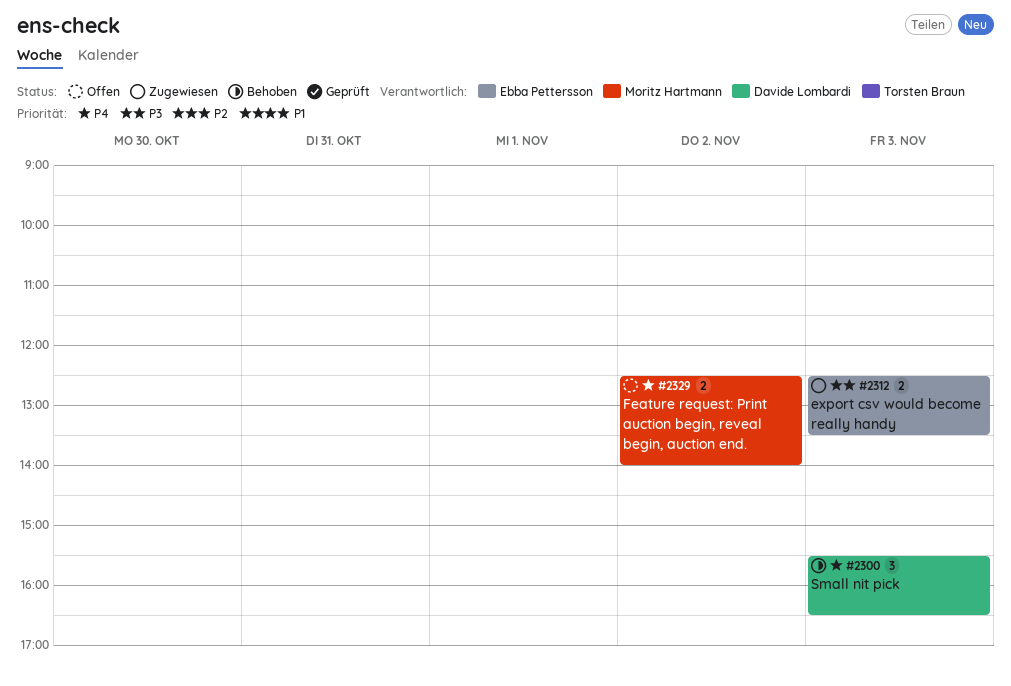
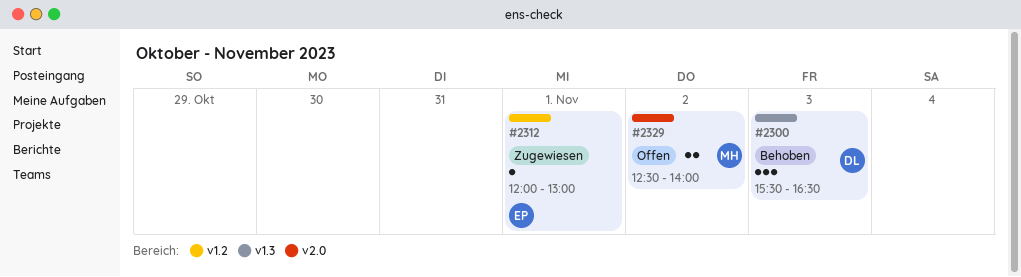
#2312, estimate: 2 -> 1
#2312, day: Nov 3 -> Nov 1
#2312, begins: 12:30 -> 12:00
#2312, ends: 13:30 -> 13:00

